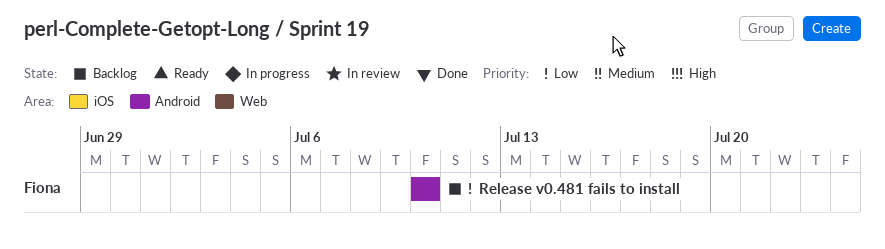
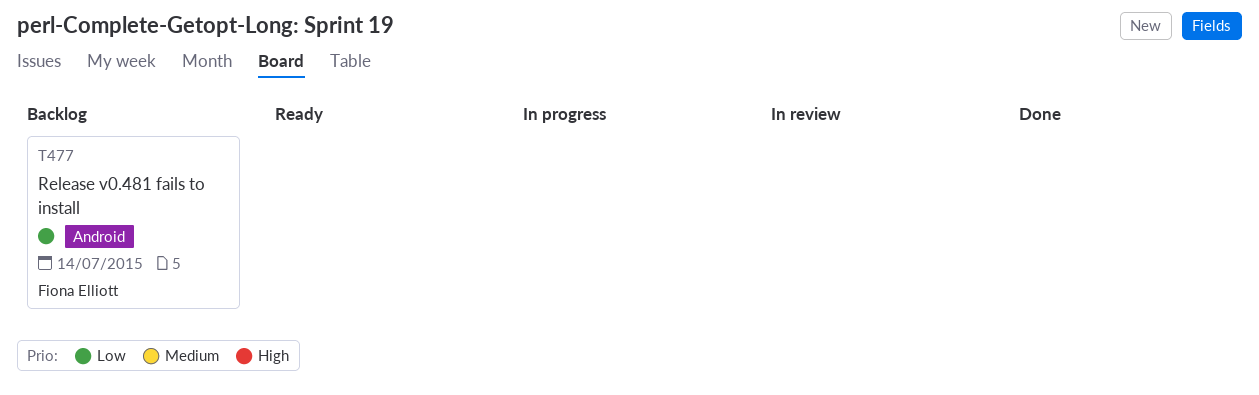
Release v0.481 fails to install, due: Jul 10 -> Jul 14

